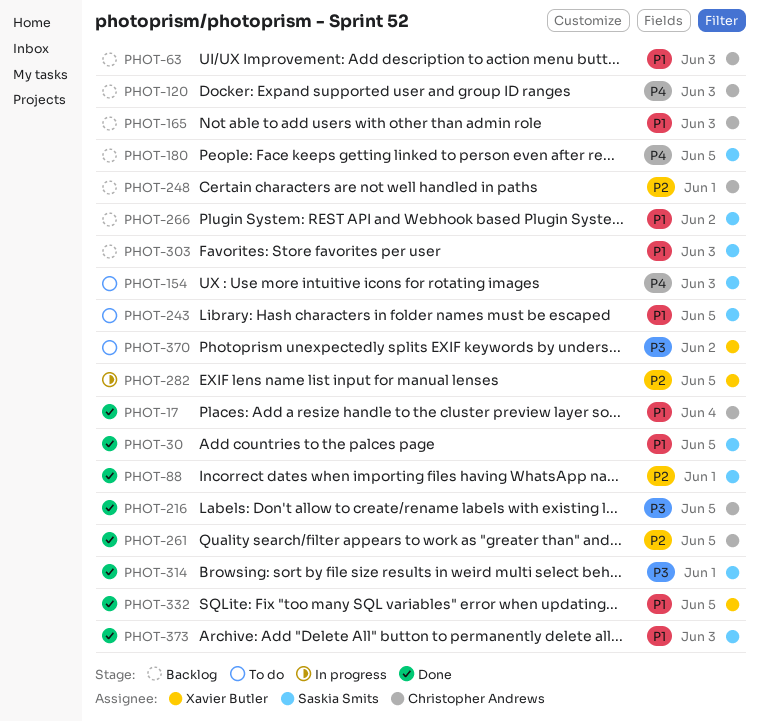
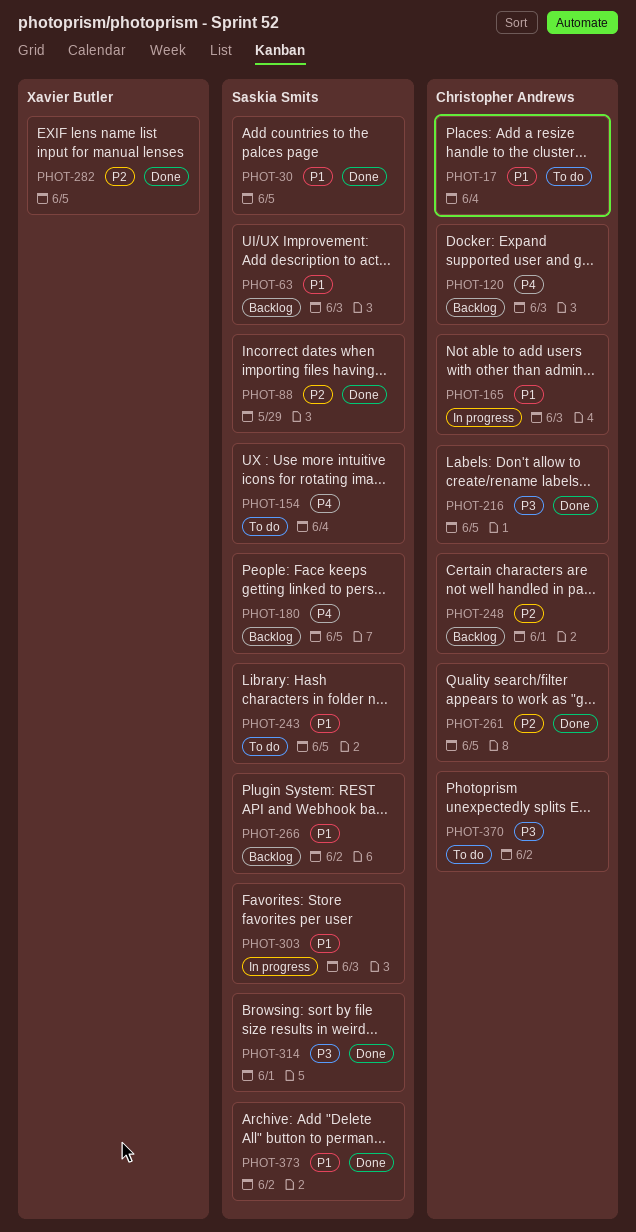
PHOT-17, status: Done -> To do
PHOT-63, owner: Christopher Andrews -> Saskia Smits
PHOT-88, due: Jun 1 -> May 29
PHOT-154, due: Jun 3 -> Jun 4
PHOT-165, status: Backlog -> In progress
PHOT-282, status: In progress -> Done
PHOT-303, status: Backlog -> In progress
PHOT-332: present -> none
PHOT-370, owner: Xavier Butler -> Christopher Andrews
PHOT-373, due: Jun 3 -> Jun 2

